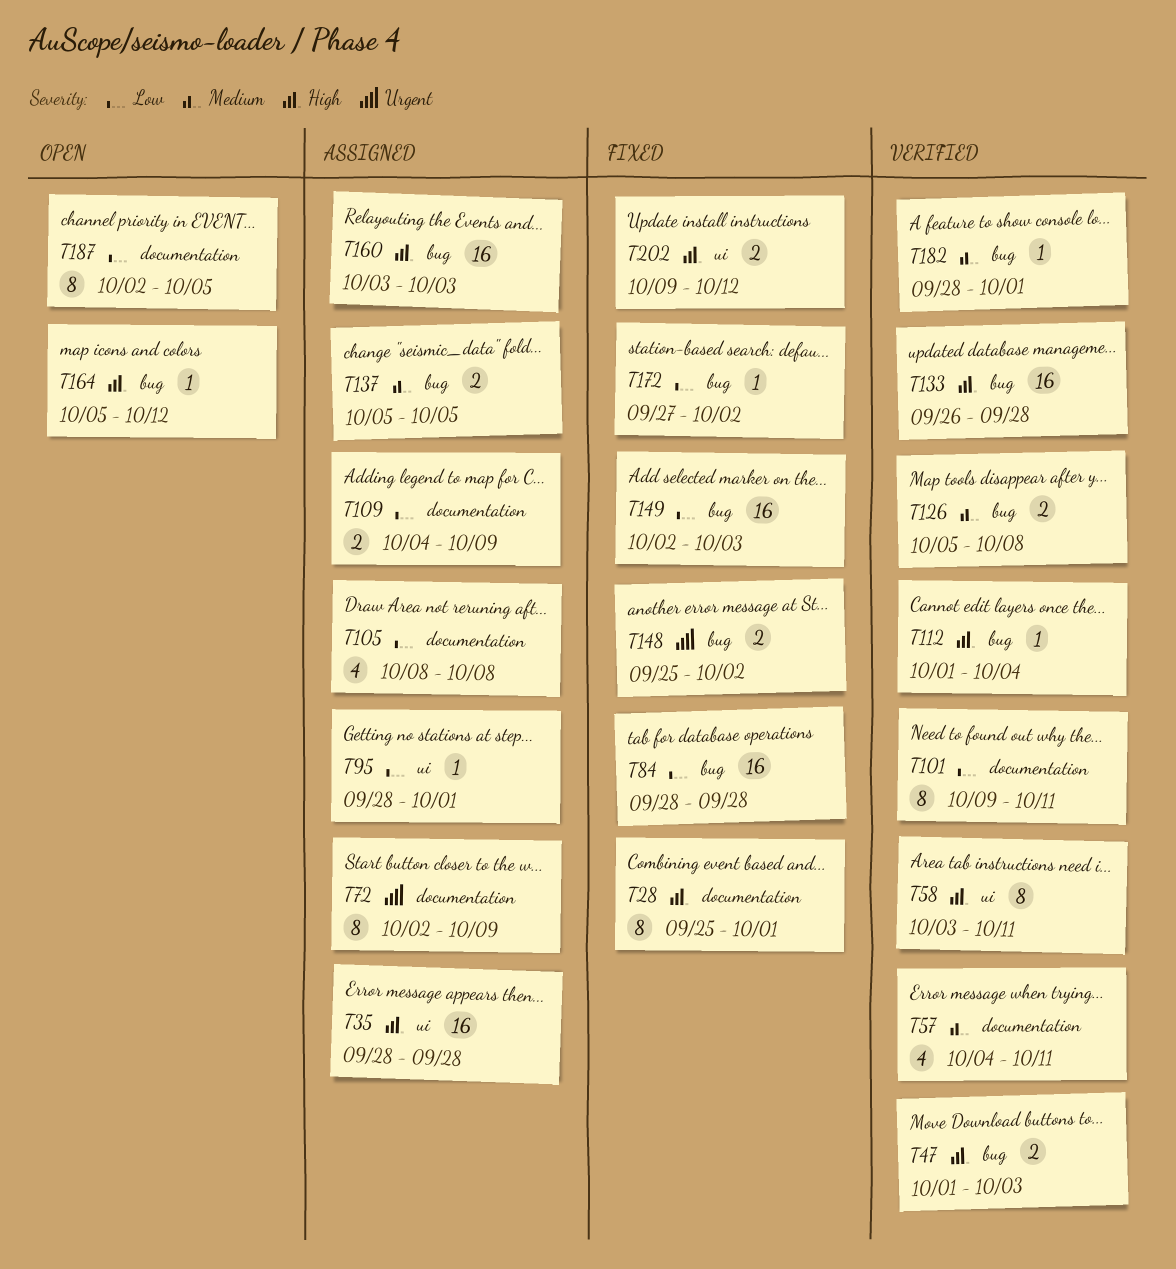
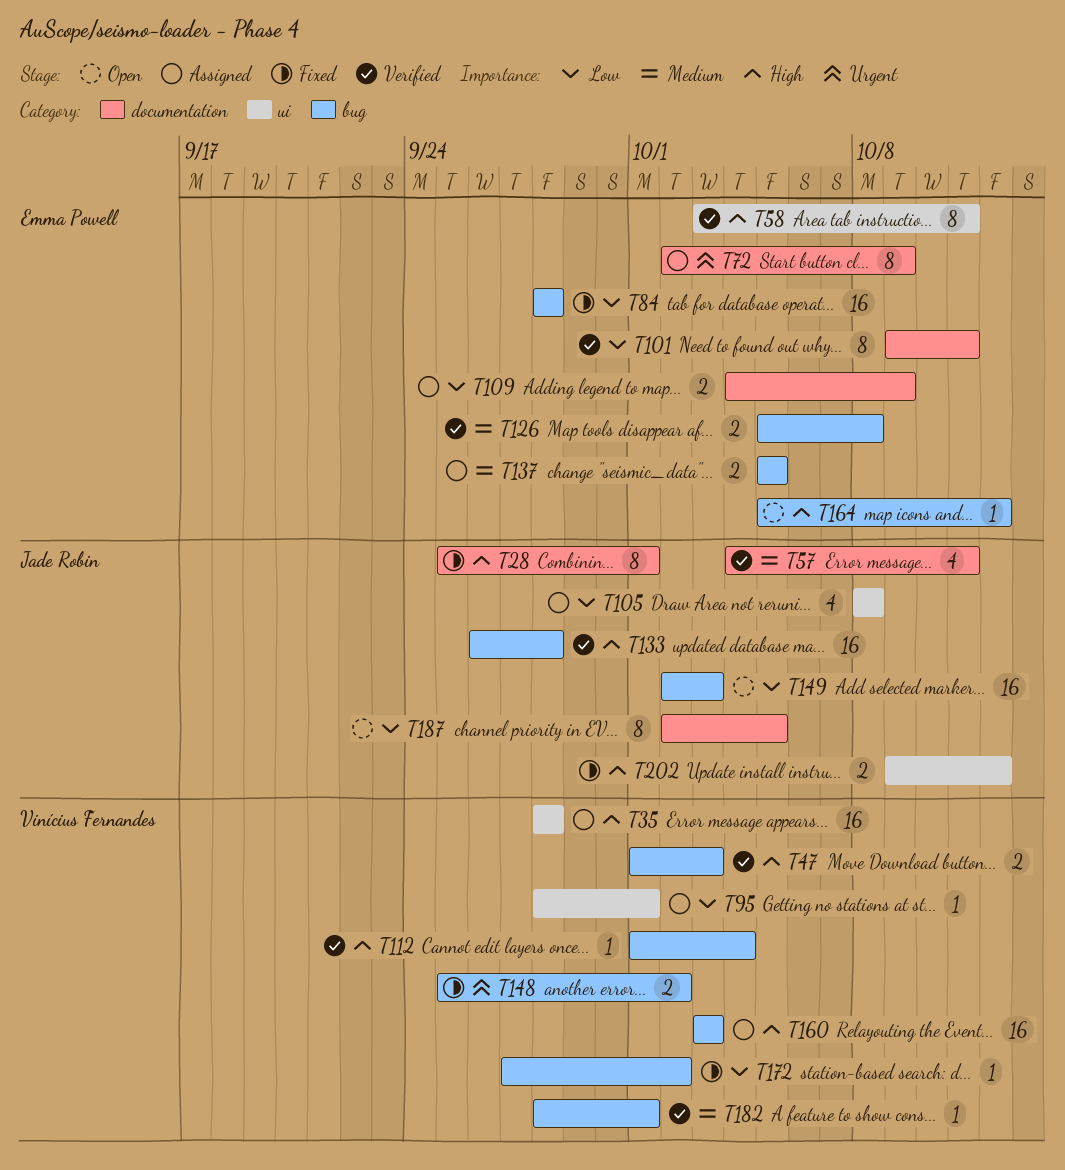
T105, label: documentation -> ui
T149, status: Fixed -> Open

